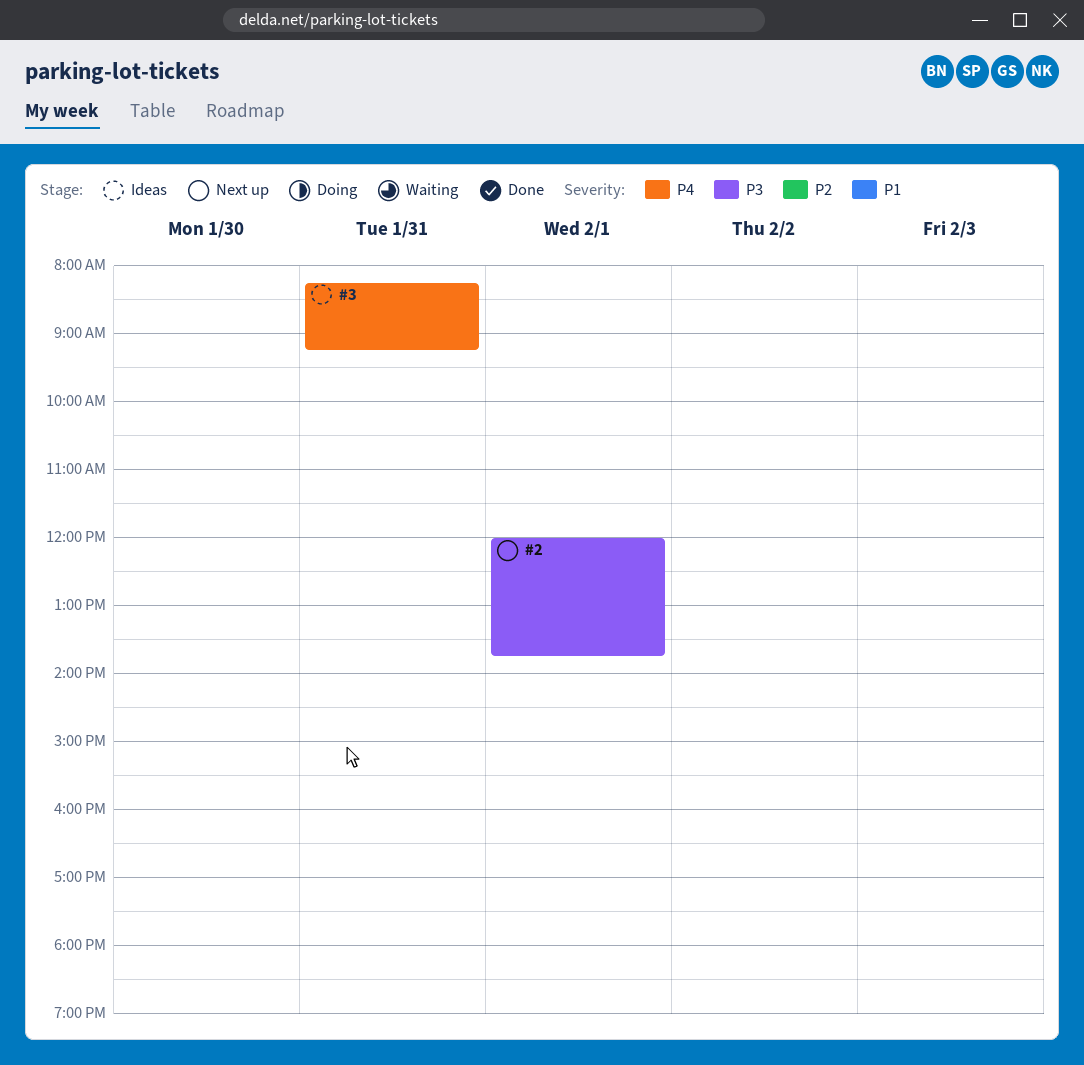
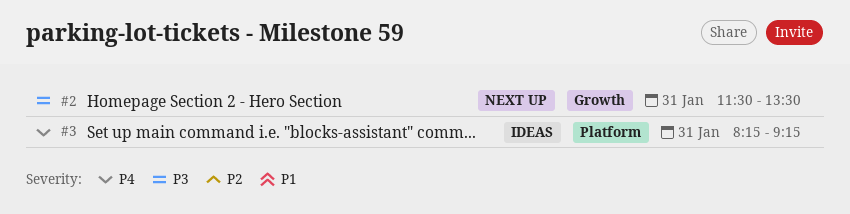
#2, day: Feb 1 -> Jan 31
#2, begins: 12:00 -> 11:30
#2, ends: 13:45 -> 13:30

